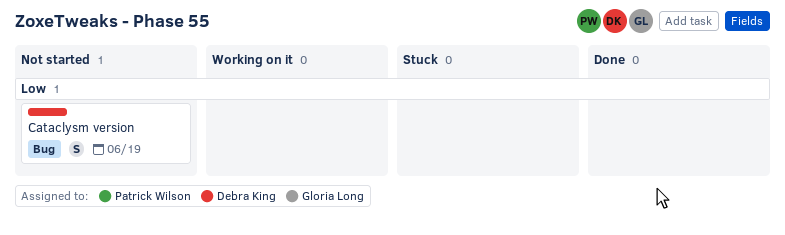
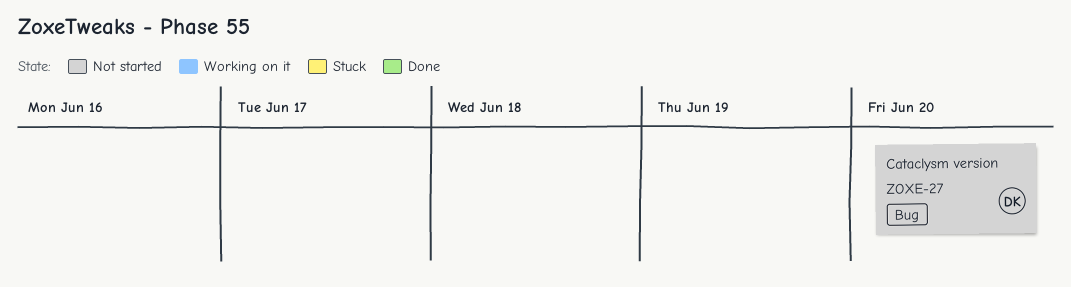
Cataclysm version, due: Jun 19 -> Jun 20

